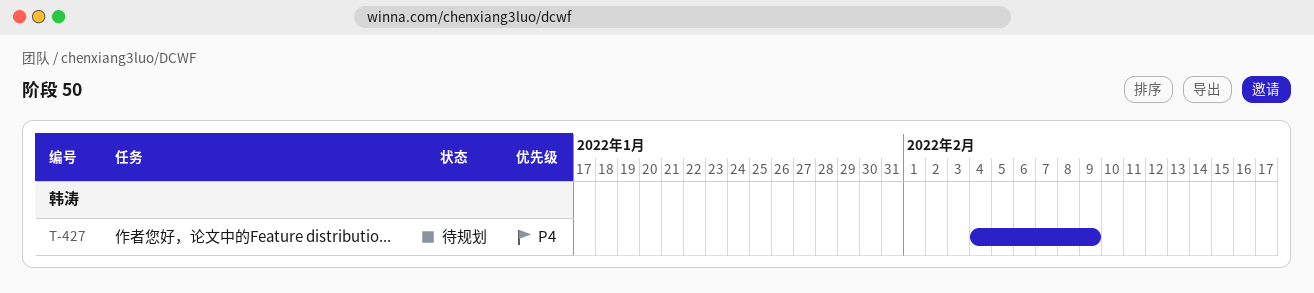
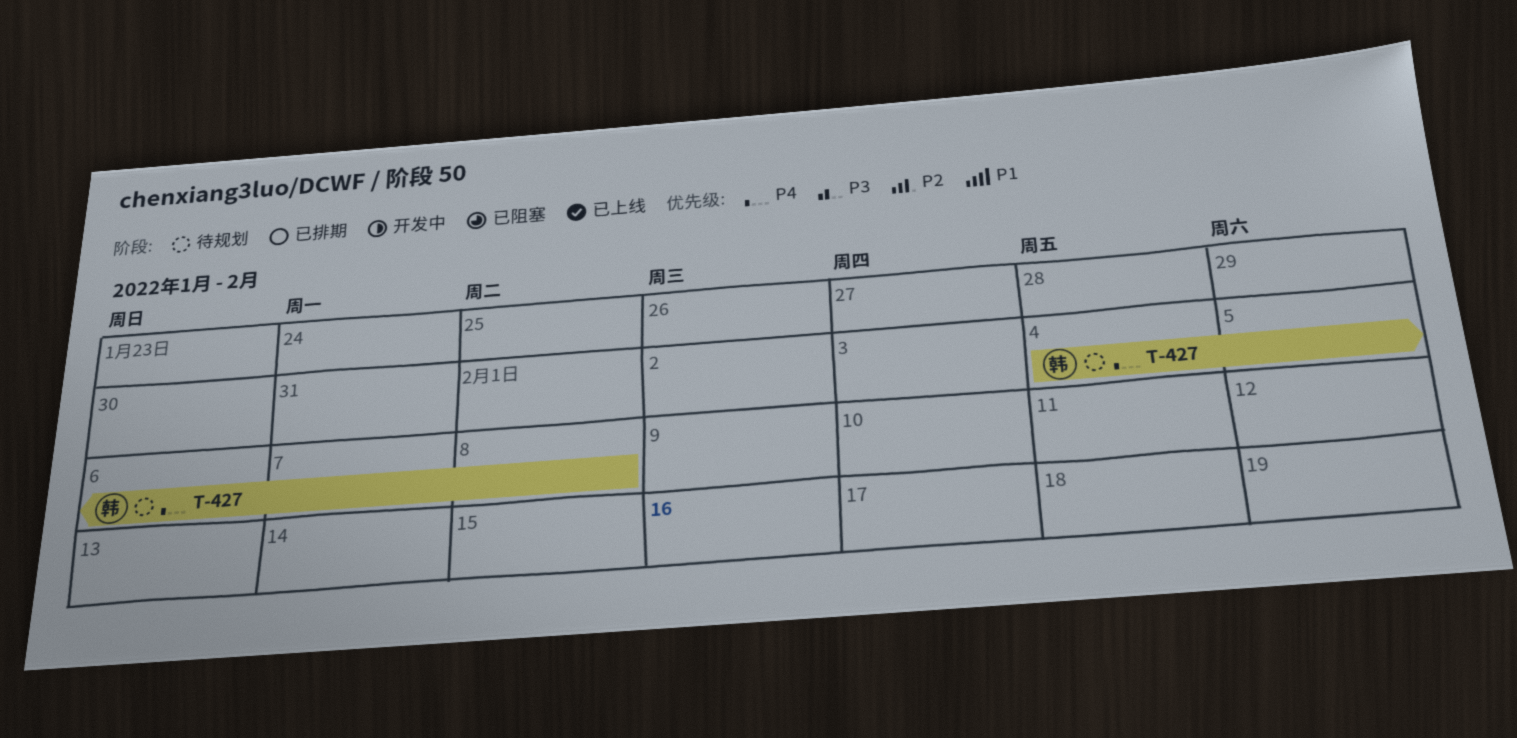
T-427, due: Feb 9 -> Feb 8

